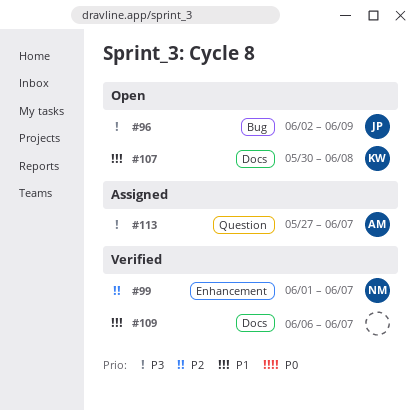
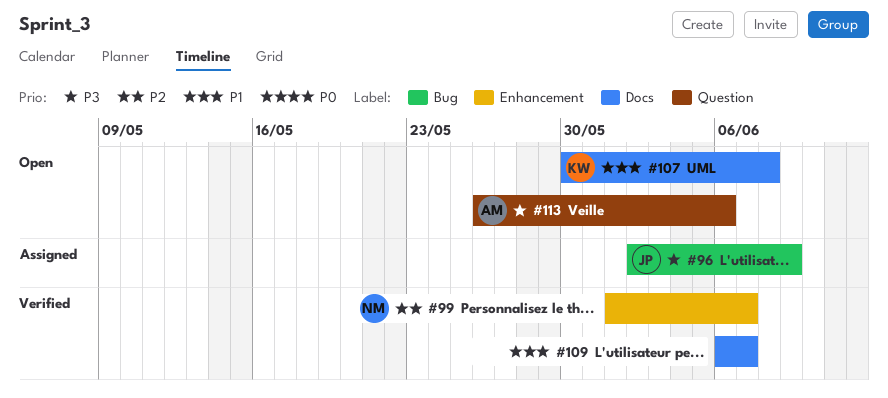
#96, status: Open -> Assigned
#113, status: Assigned -> Open
#113, start: May 27 -> May 26
#113, due: Jun 7 -> Jun 6

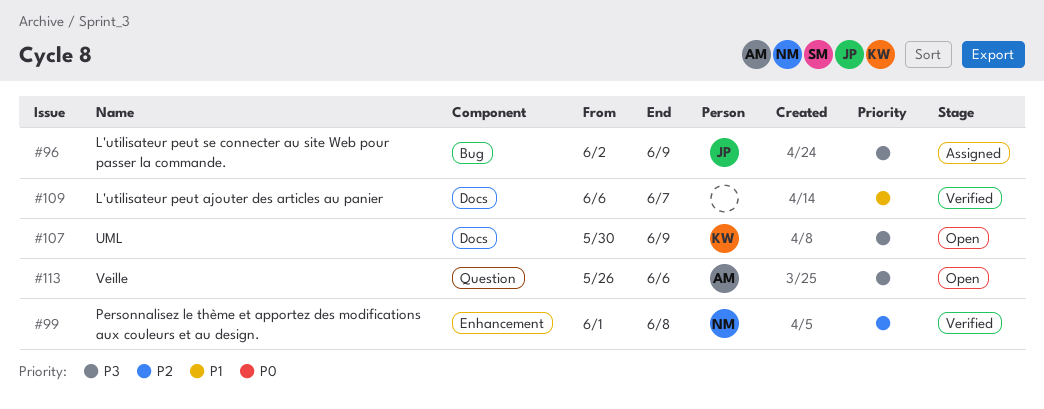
#99, due: Jun 7 -> Jun 8
#107, priority: P1 -> P3
#107, due: Jun 8 -> Jun 9

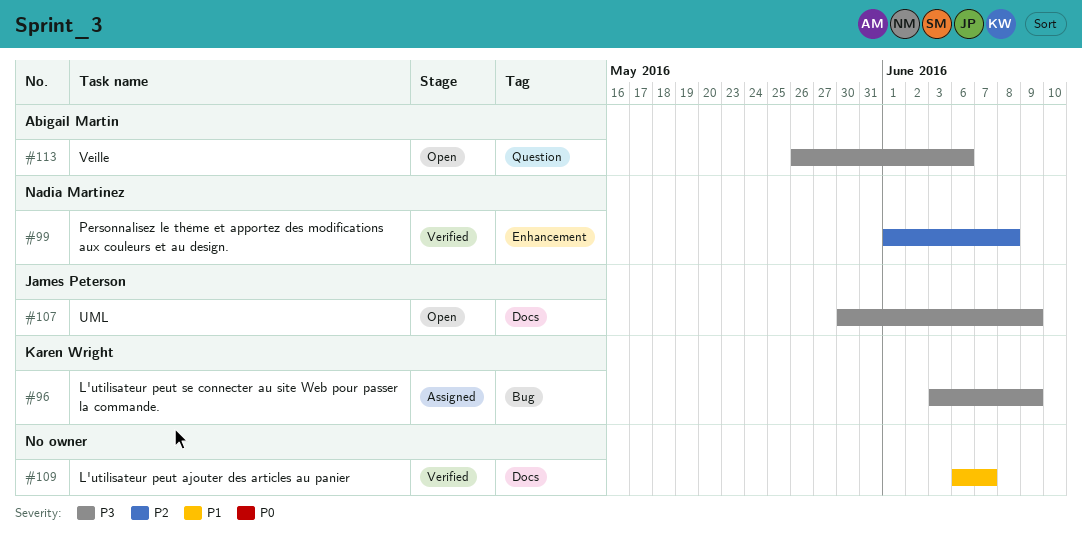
#96, owner: James Peterson -> Karen Wright
#96, start: Jun 2 -> Jun 3
#107, owner: Karen Wright -> James Peterson

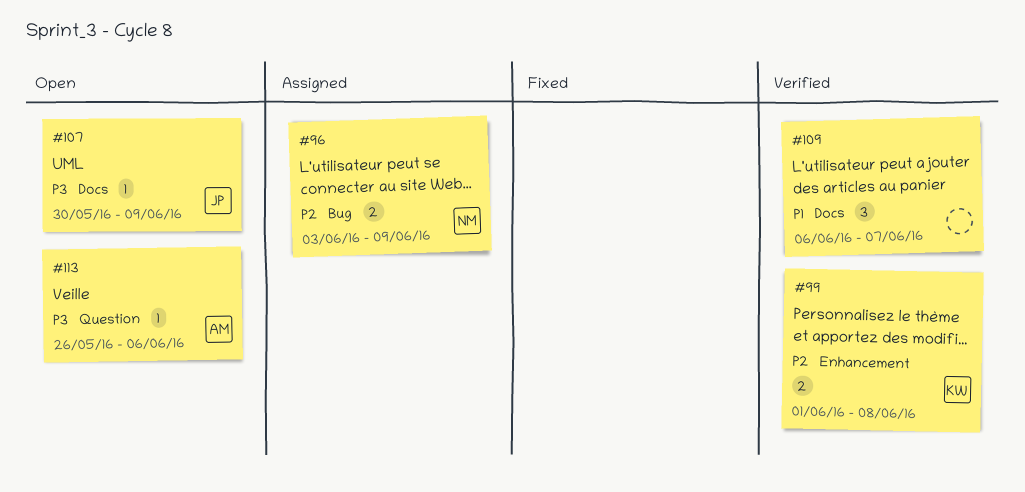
#96, owner: Karen Wright -> Nadia Martinez
#96, priority: P3 -> P2
#99, owner: Nadia Martinez -> Karen Wright

